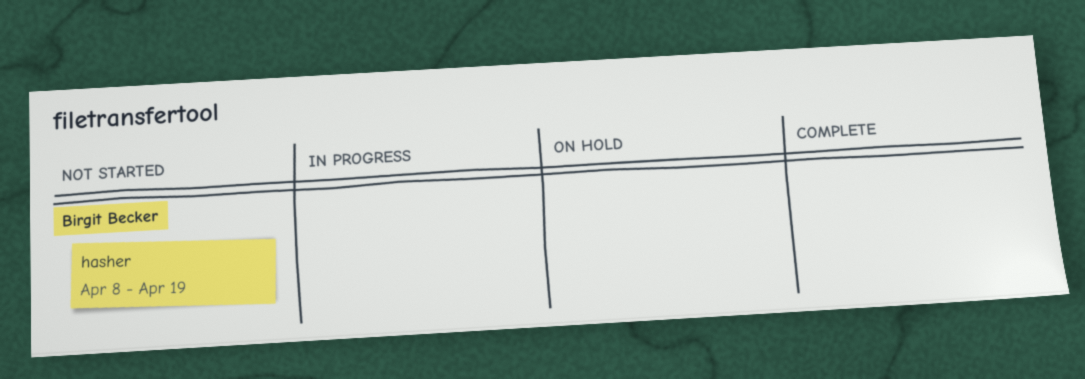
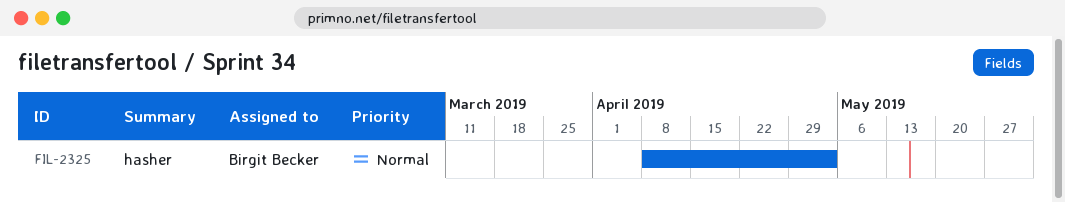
hasher, due: Apr 19 -> May 3

